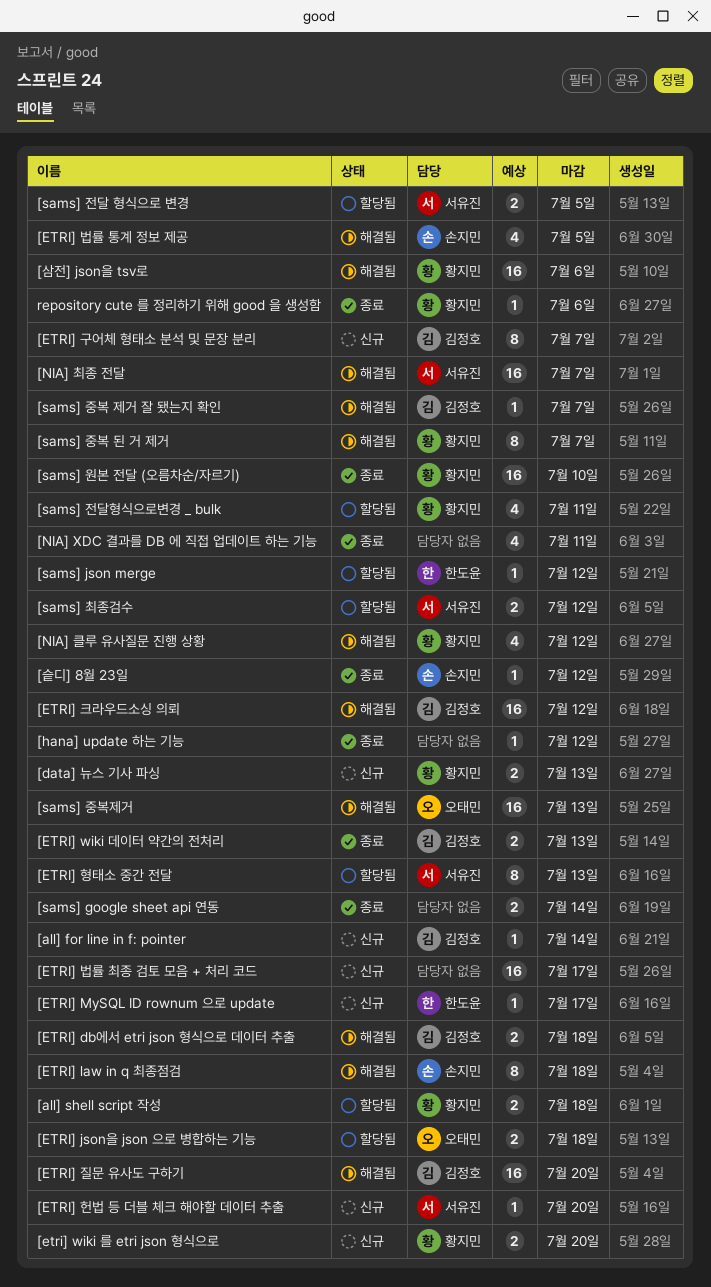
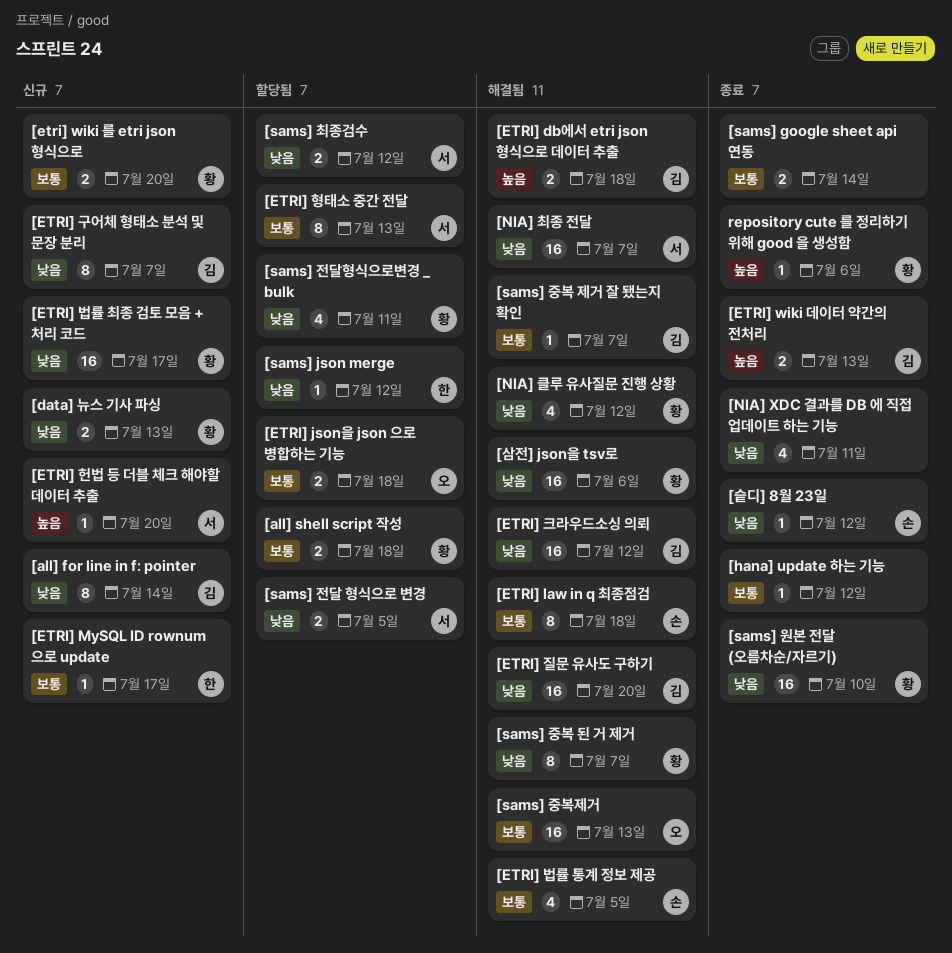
[all] for line in f: pointer, estimate: 1 -> 8
[ETRI] 법률 최종 검토 모음 + 처리 코드, owner: none -> 황지민

